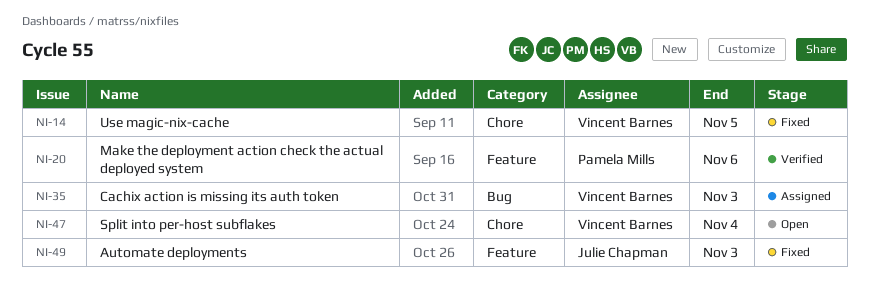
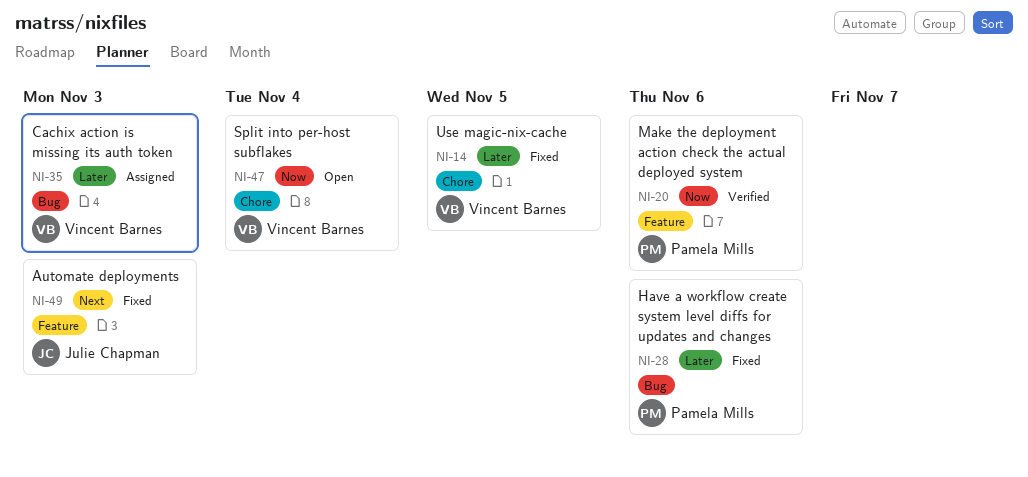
NI-28: none -> present

